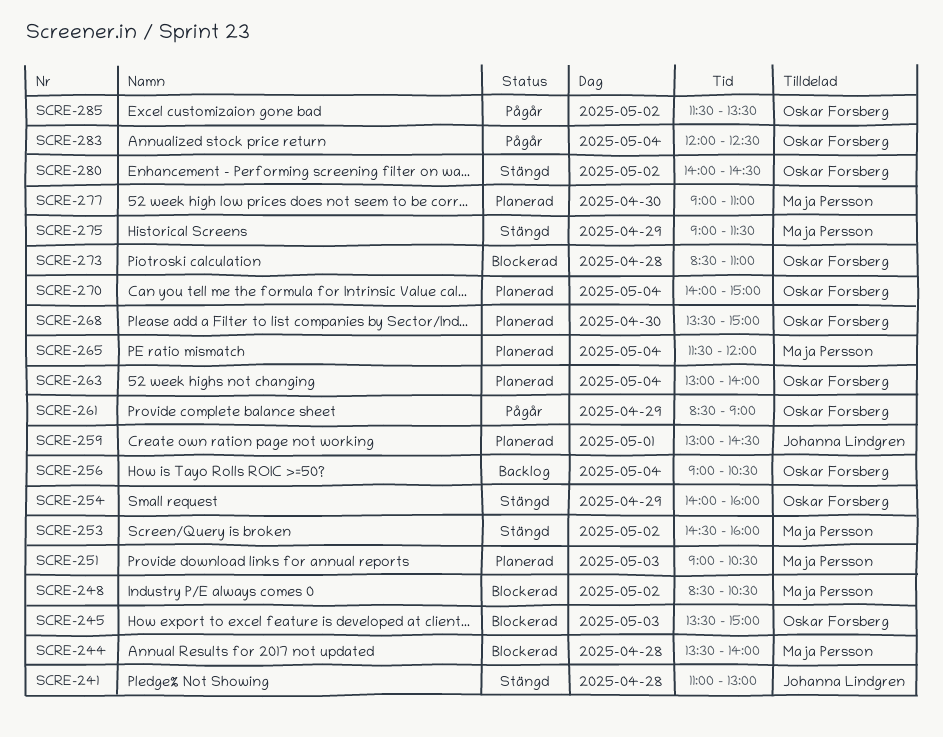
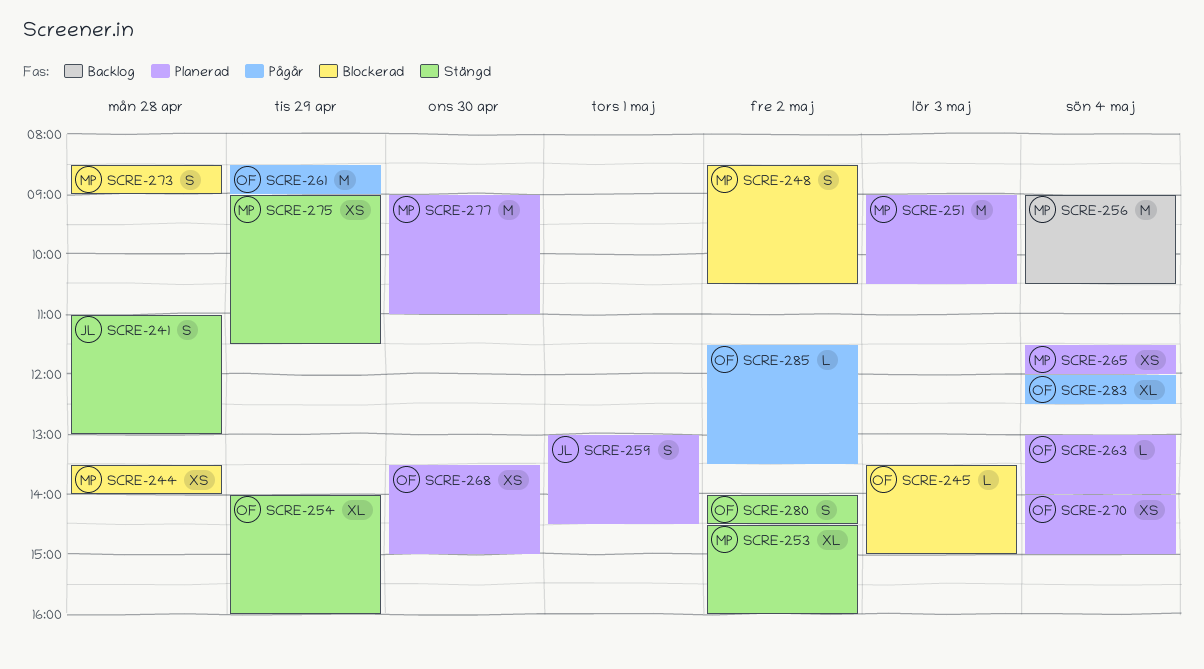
SCRE-256, owner: Oskar Forsberg -> Maja Persson
SCRE-273, owner: Oskar Forsberg -> Maja Persson
SCRE-273, ends: 11:00 -> 09:00

